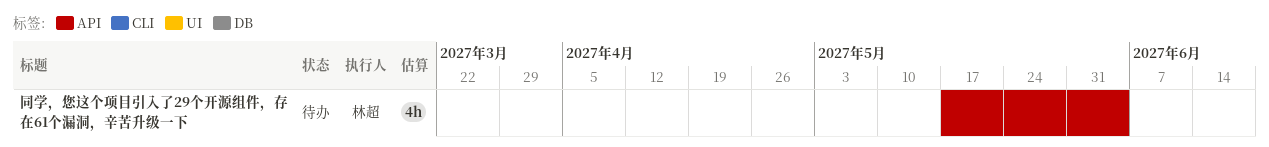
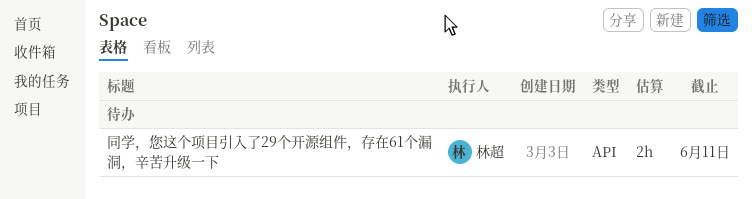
同学，您这个项目引入了29个开源组件，存在61个漏洞，辛苦升级一下, estimate: 4h -> 2h
同学，您这个项目引入了29个开源组件，存在61个漏洞，辛苦升级一下, due: Jun 4 -> Jun 11

